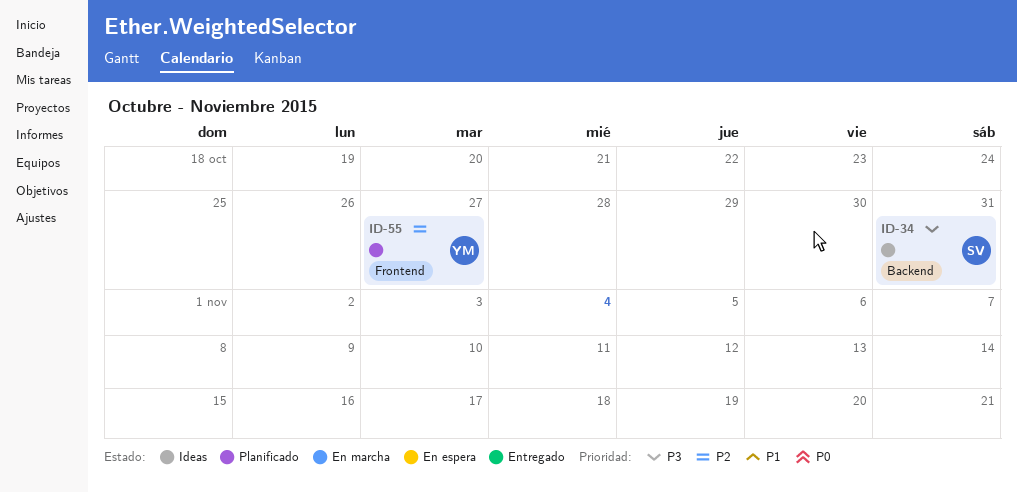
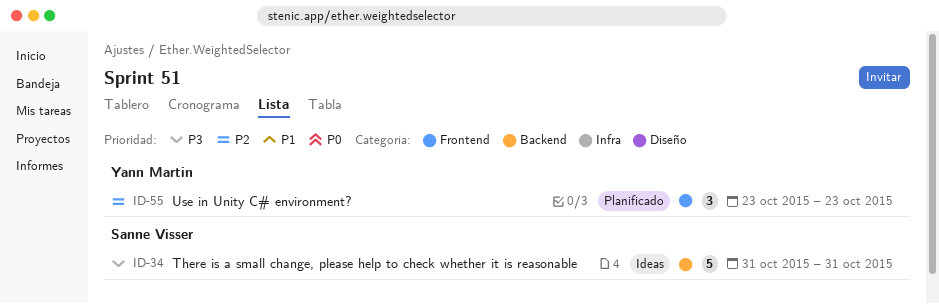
ID-55, due: Oct 27 -> Oct 23

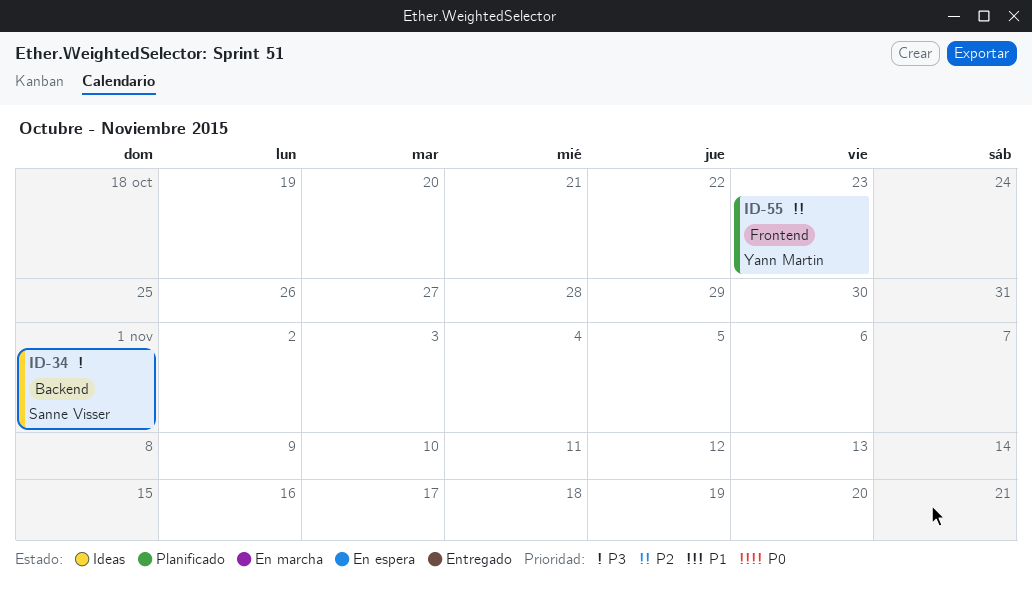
ID-34, due: Oct 31 -> Nov 1

